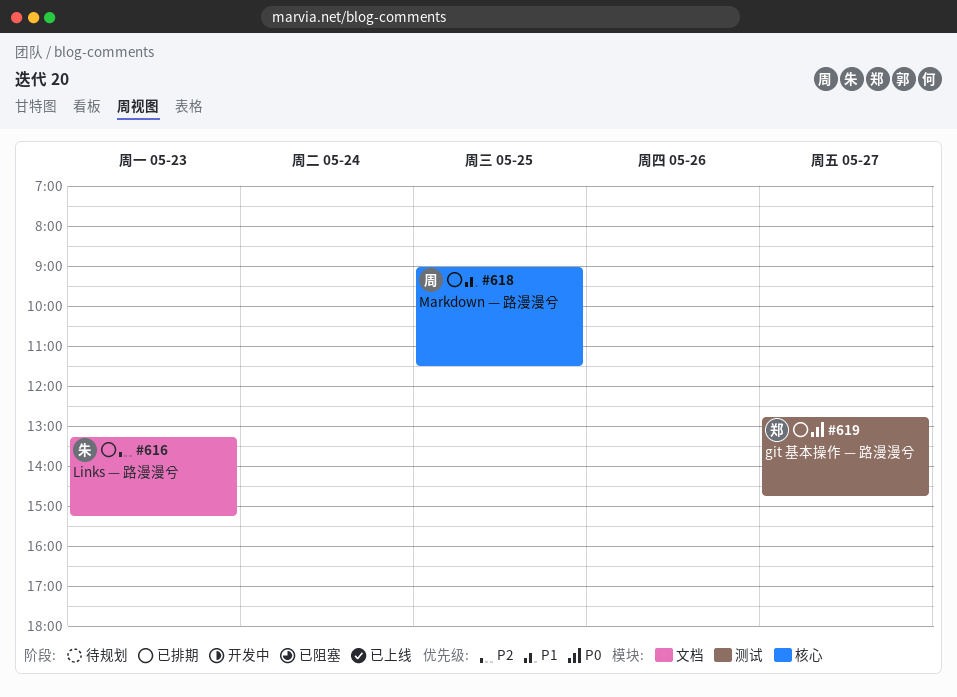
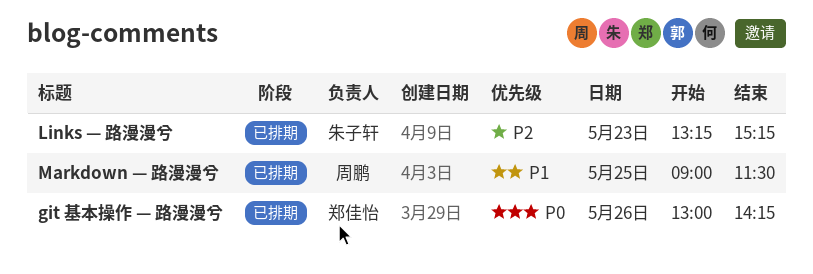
git 基本操作 — 路漫漫兮, day: May 27 -> May 26
git 基本操作 — 路漫漫兮, begins: 12:45 -> 13:00
git 基本操作 — 路漫漫兮, ends: 14:45 -> 14:15

